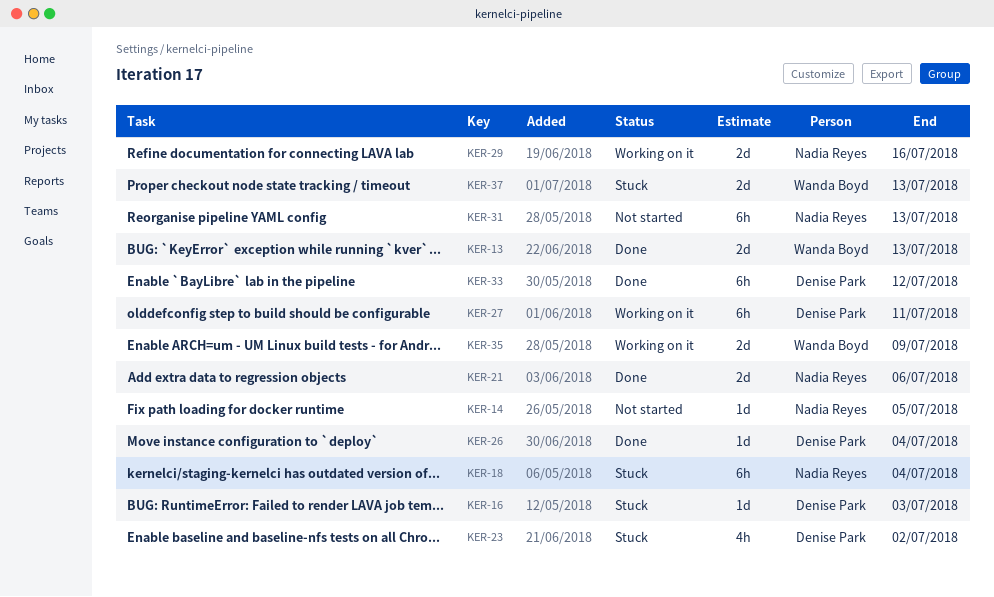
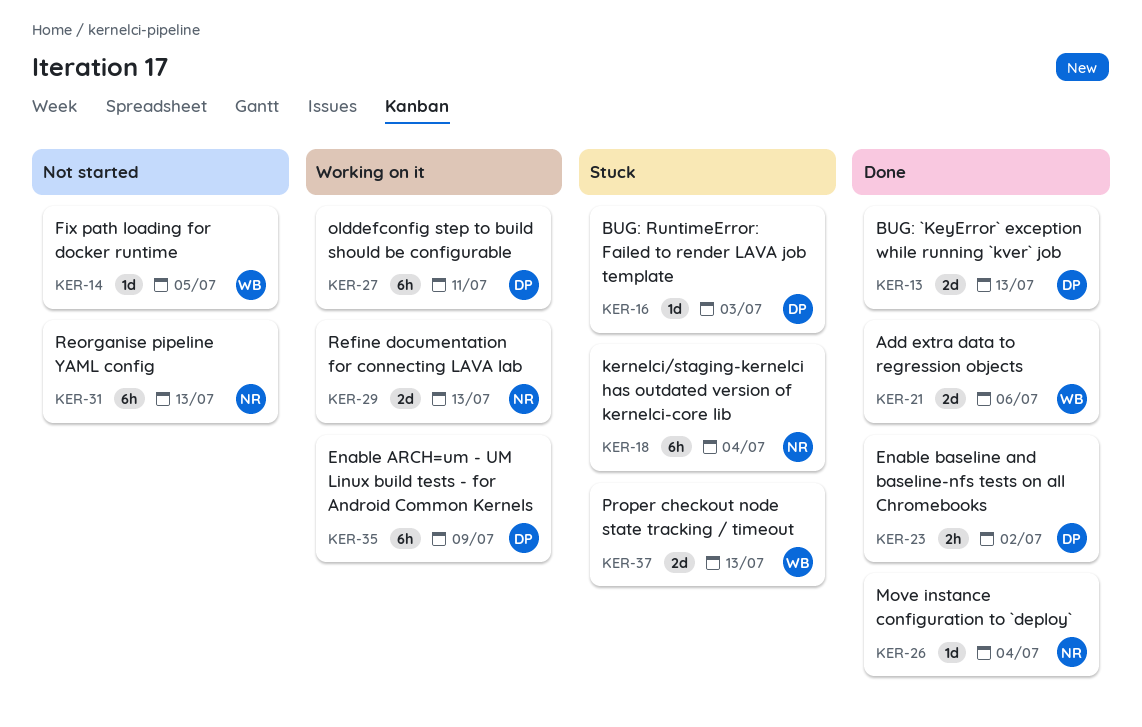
KER-13, owner: Wanda Boyd -> Denise Park
KER-14, owner: Nadia Reyes -> Wanda Boyd
KER-21, owner: Nadia Reyes -> Wanda Boyd
KER-23, status: Stuck -> Done
KER-23, estimate: 4h -> 2h
KER-26, owner: Denise Park -> Nadia Reyes
KER-29, due: Jul 16 -> Jul 13
KER-33: present -> none
KER-35, owner: Wanda Boyd -> Denise Park
KER-35, estimate: 2d -> 6h

